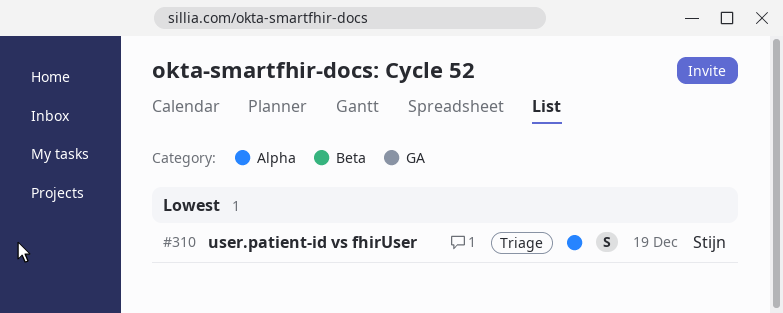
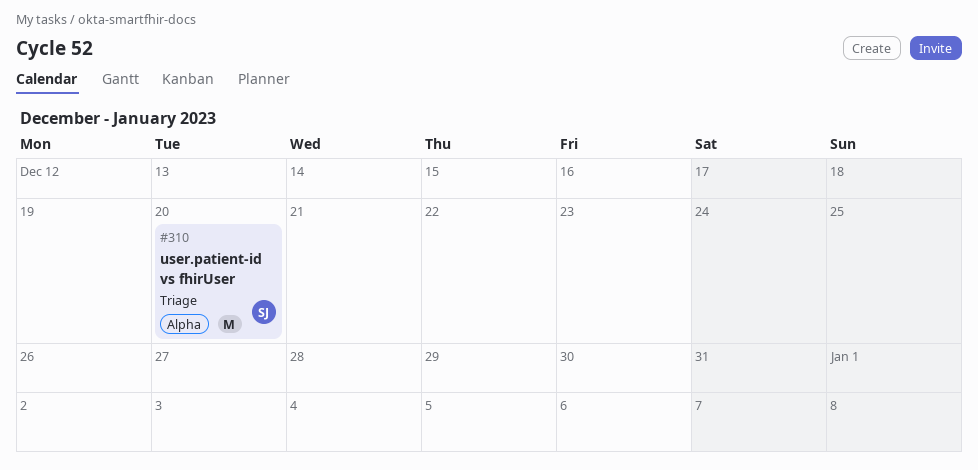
#310, estimate: S -> M
#310, due: Dec 19 -> Dec 20

